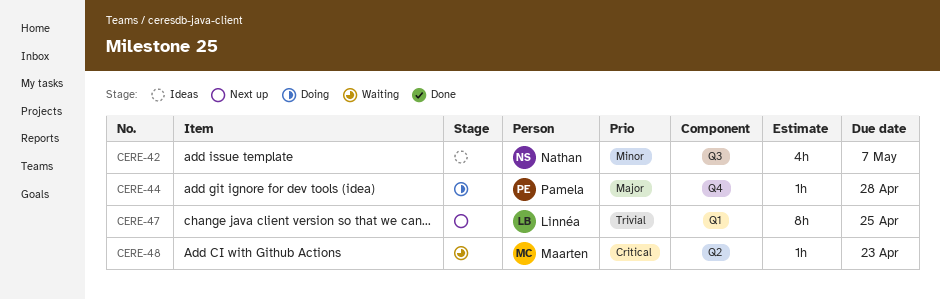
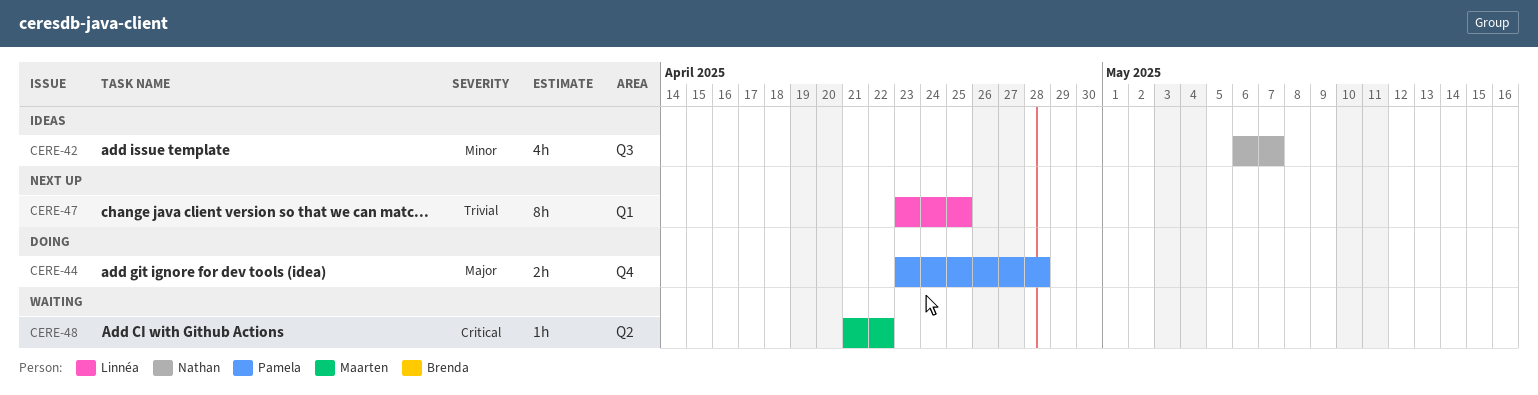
CERE-44, estimate: 1h -> 2h
CERE-48, due: Apr 23 -> Apr 22

